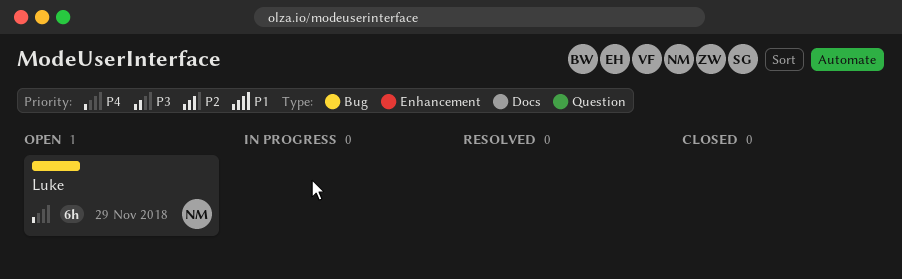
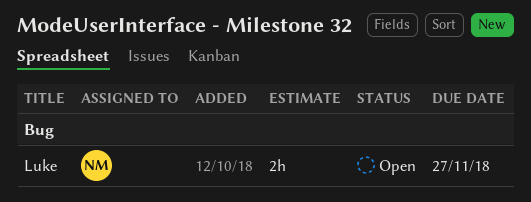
Luke, estimate: 6h -> 2h
Luke, due: Nov 29 -> Nov 27

